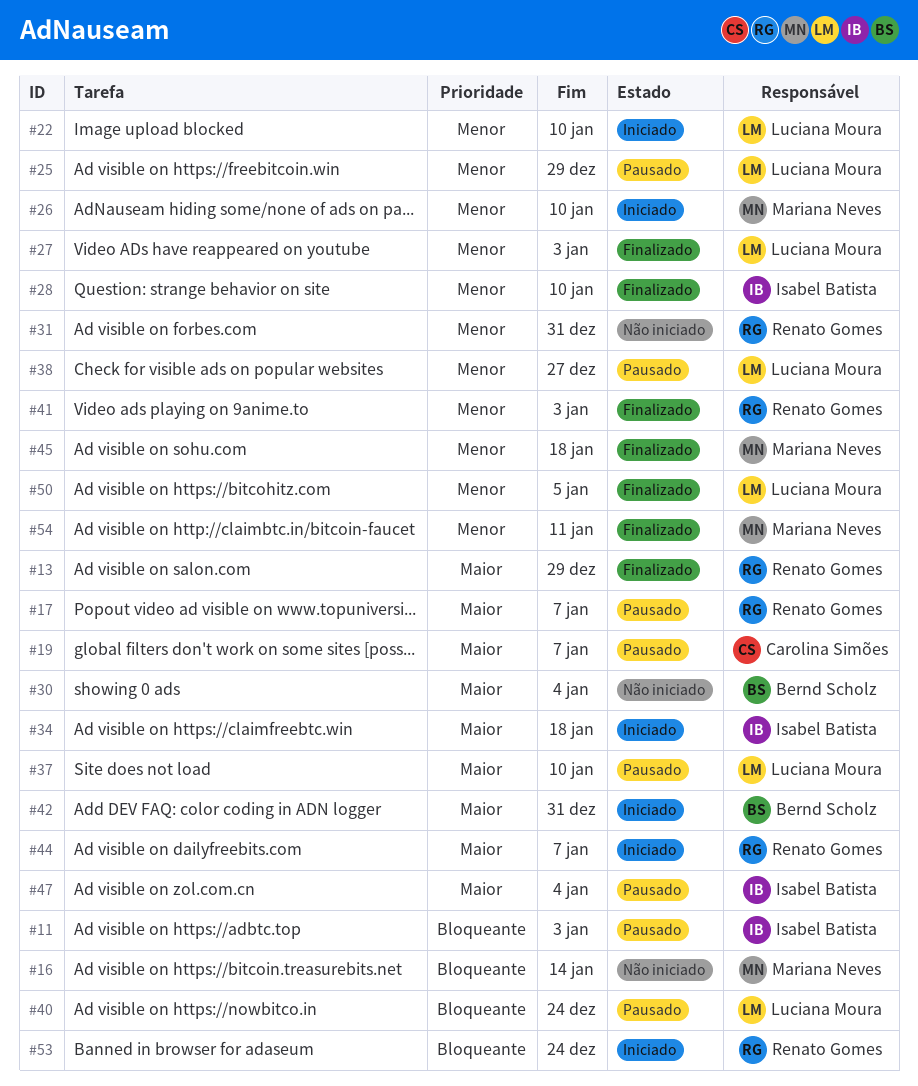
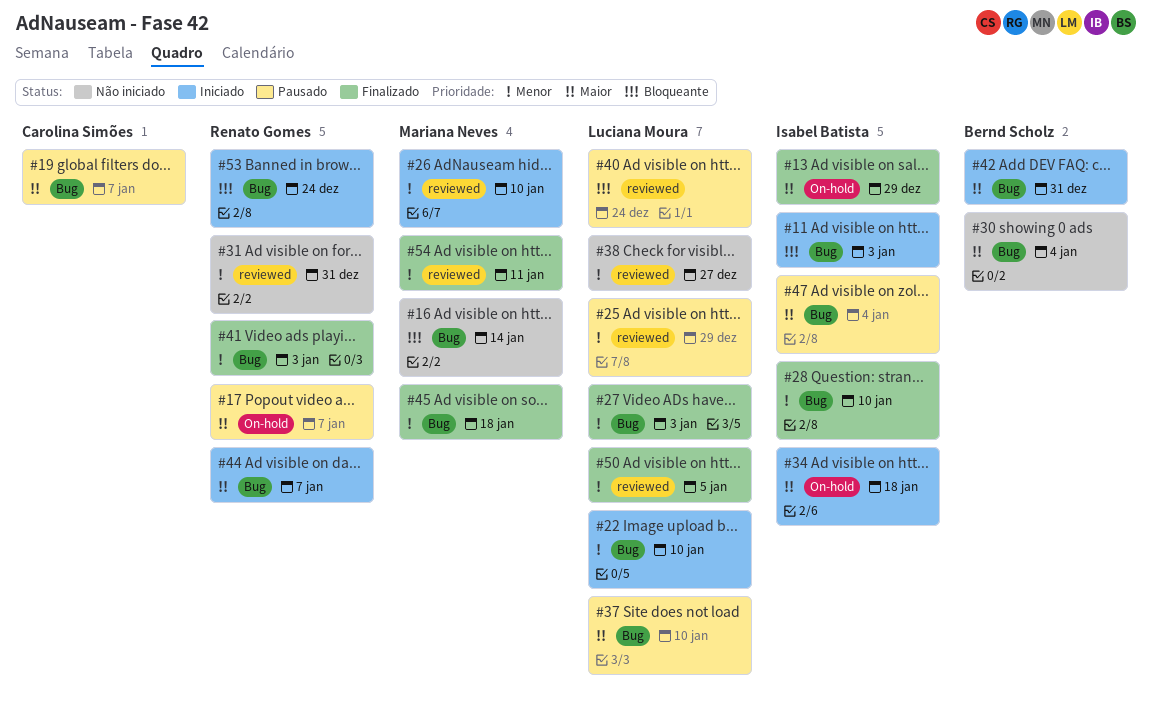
#11, status: Pausado -> Iniciado
#13, owner: Renato Gomes -> Isabel Batista
#38, status: Pausado -> Não iniciado

